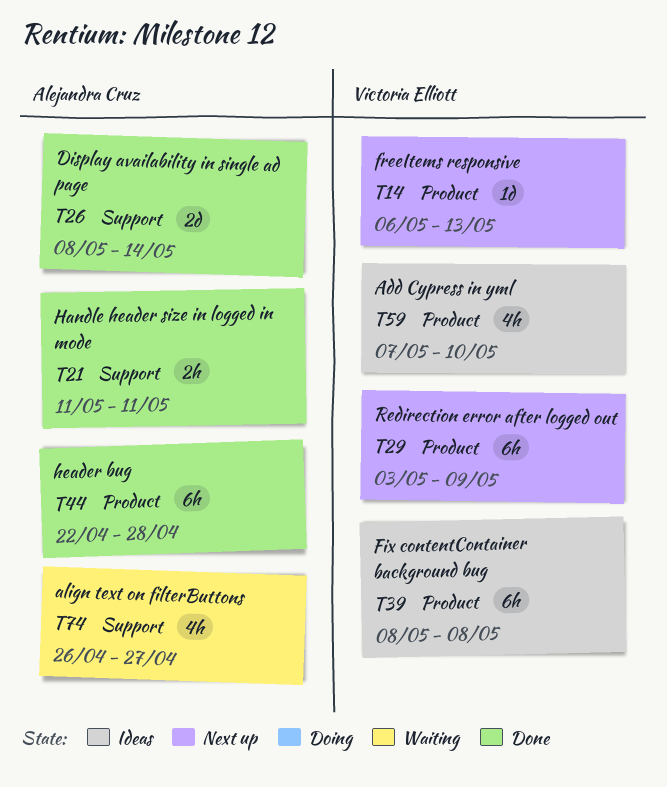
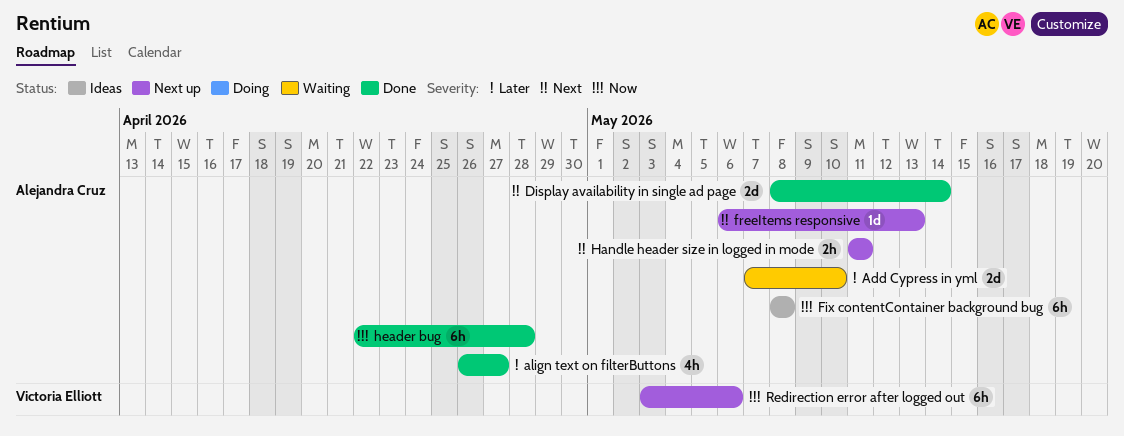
Add Cypress in yml, status: Ideas -> Waiting
Add Cypress in yml, owner: Victoria Elliott -> Alejandra Cruz
Add Cypress in yml, estimate: 4h -> 2d
align text on filterButtons, status: Waiting -> Done
Fix contentContainer background bug, owner: Victoria Elliott -> Alejandra Cruz
freeItems responsive, owner: Victoria Elliott -> Alejandra Cruz
Handle header size in logged in mode, status: Done -> Next up
Redirection error after logged out, due: May 9 -> May 6

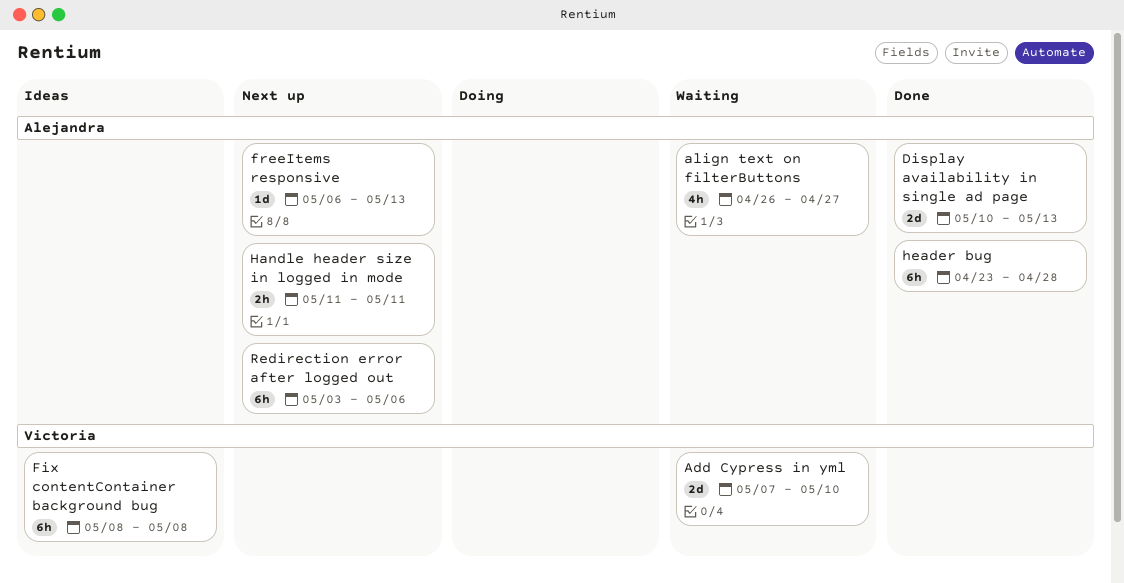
Add Cypress in yml, owner: Alejandra Cruz -> Victoria Elliott
align text on filterButtons, status: Done -> Waiting
Display availability in single ad page, start: May 8 -> May 10
Display availability in single ad page, due: May 14 -> May 13
Fix contentContainer background bug, owner: Alejandra Cruz -> Victoria Elliott
header bug, start: Apr 22 -> Apr 23
Redirection error after logged out, owner: Victoria Elliott -> Alejandra Cruz

